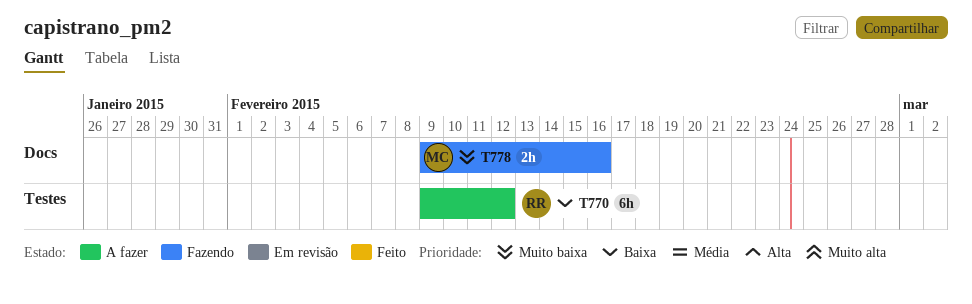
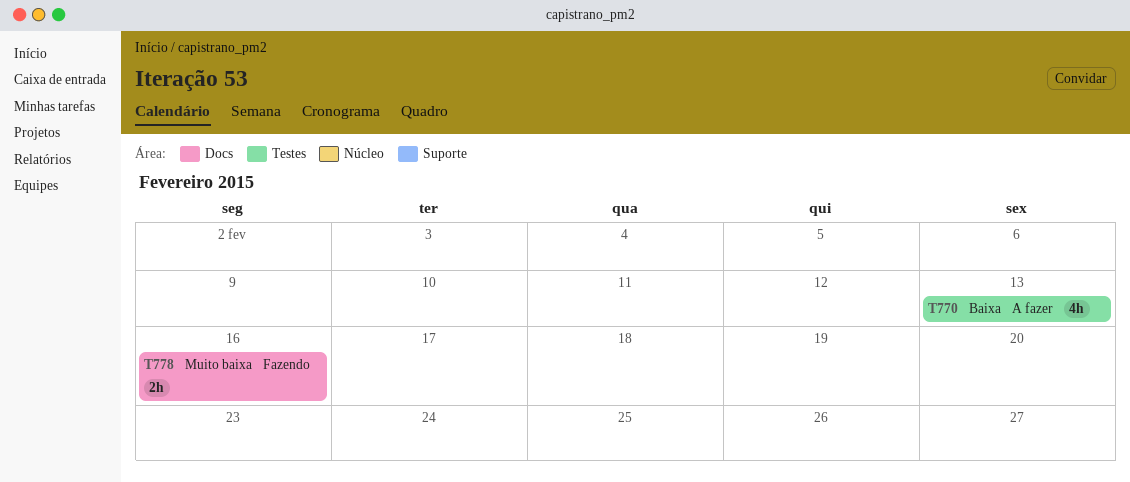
T770, estimate: 6h -> 4h
T770, due: Feb 12 -> Feb 13

